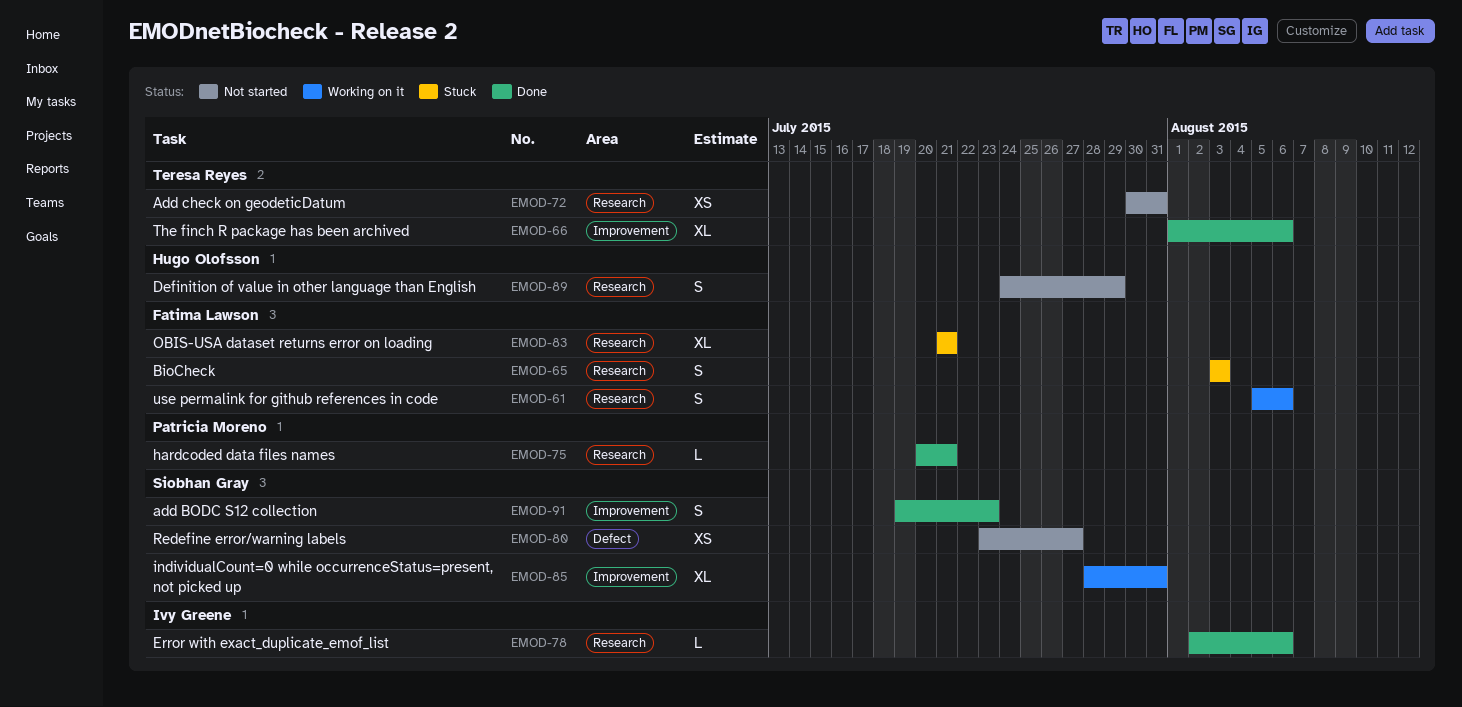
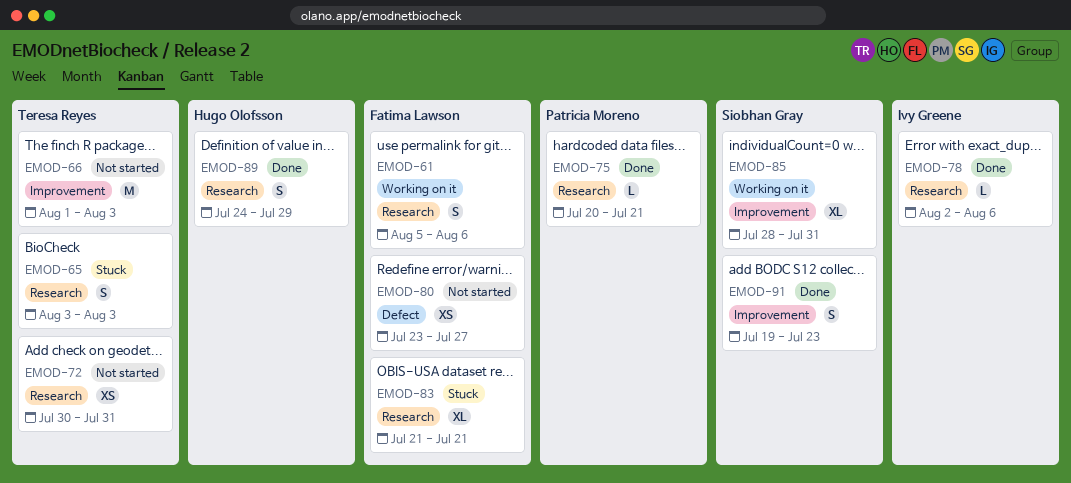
EMOD-65, owner: Fatima Lawson -> Teresa Reyes
EMOD-66, status: Done -> Not started
EMOD-66, estimate: XL -> M
EMOD-66, due: Aug 6 -> Aug 3
EMOD-80, owner: Siobhan Gray -> Fatima Lawson
EMOD-89, status: Not started -> Done

